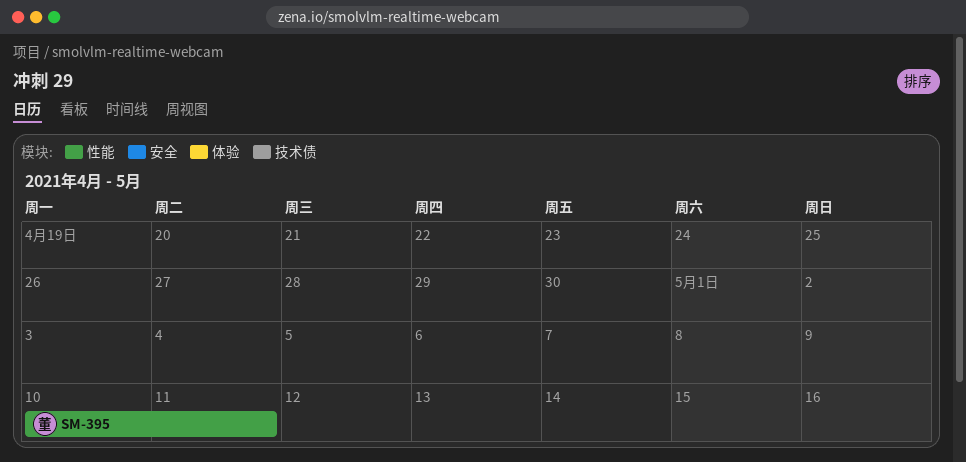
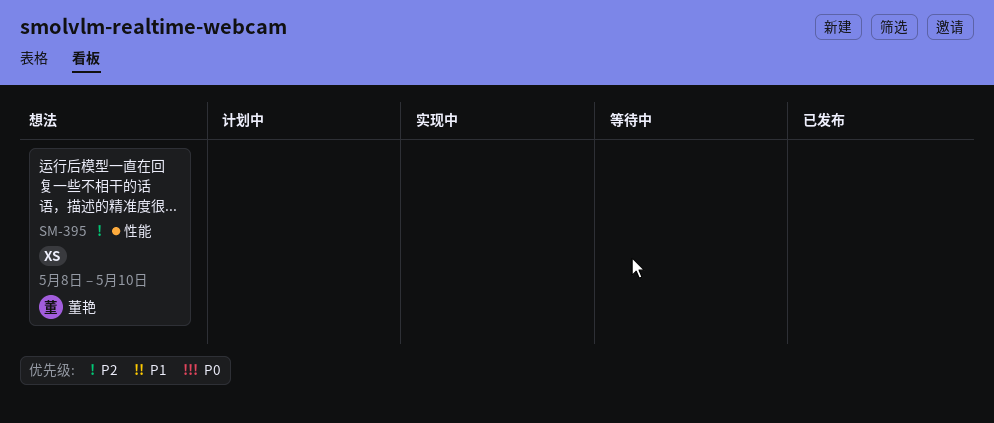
SM-395, start: May 10 -> May 8
SM-395, due: May 11 -> May 10

